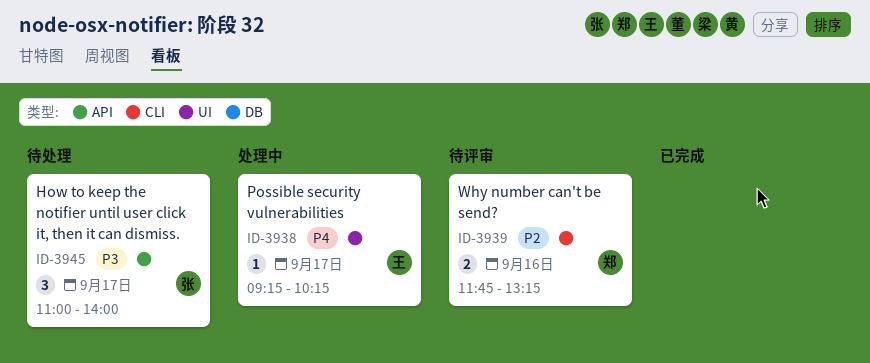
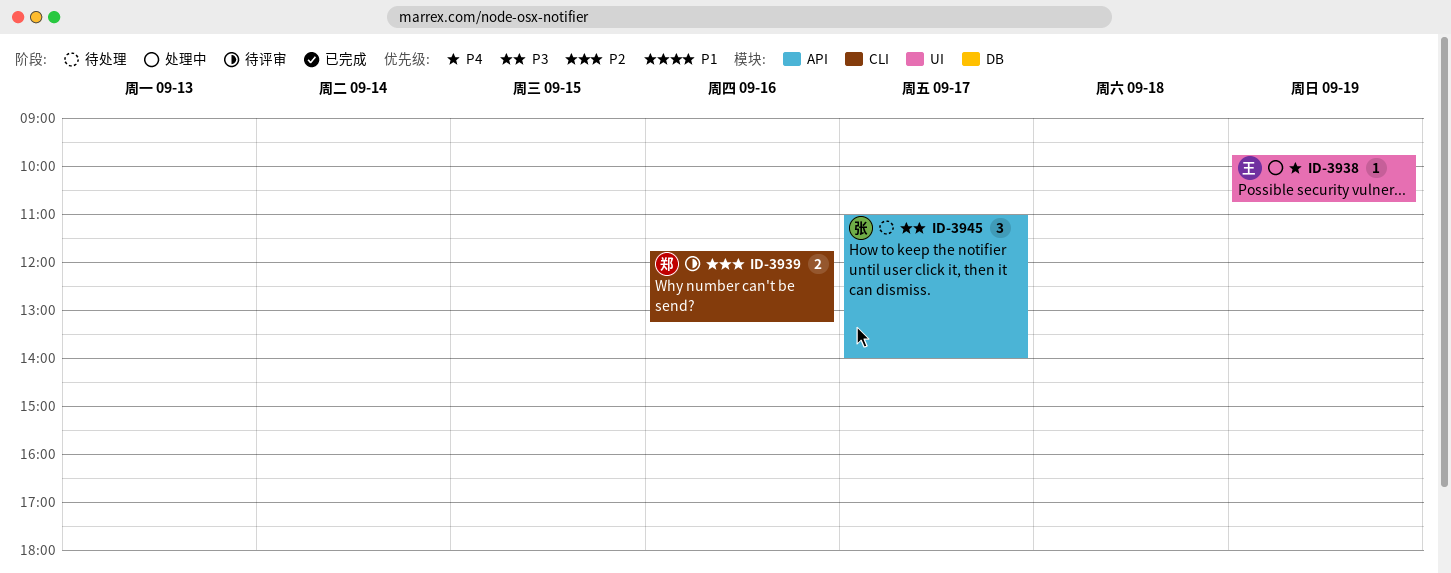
ID-3938, day: Sep 17 -> Sep 19
ID-3938, begins: 09:15 -> 09:45
ID-3938, ends: 10:15 -> 10:45

